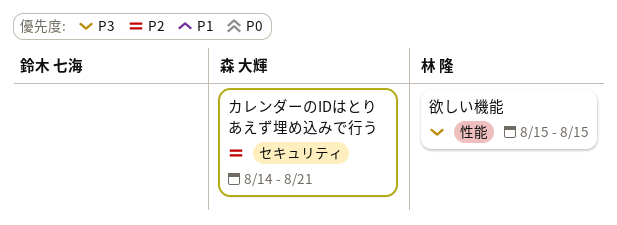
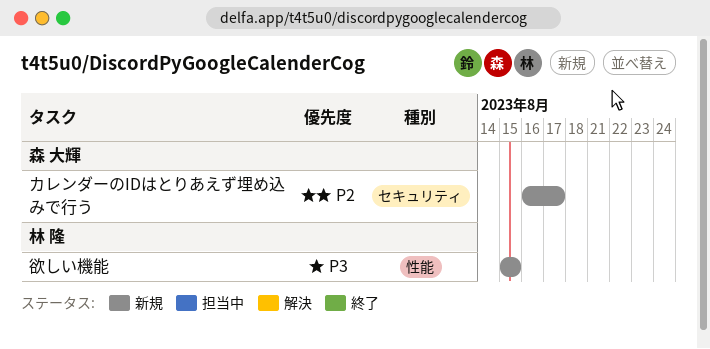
カレンダーのIDはとりあえず埋め込みで行う, start: Aug 14 -> Aug 16
カレンダーのIDはとりあえず埋め込みで行う, due: Aug 21 -> Aug 17

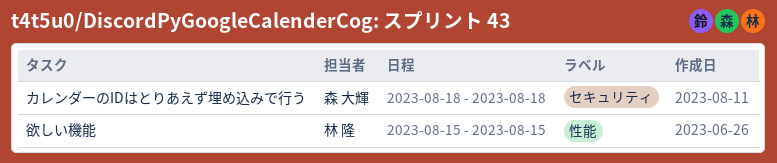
カレンダーのIDはとりあえず埋め込みで行う, start: Aug 16 -> Aug 18
カレンダーのIDはとりあえず埋め込みで行う, due: Aug 17 -> Aug 18

